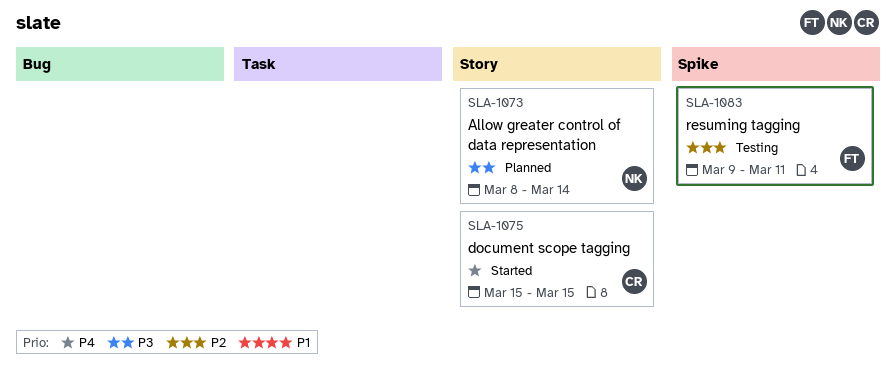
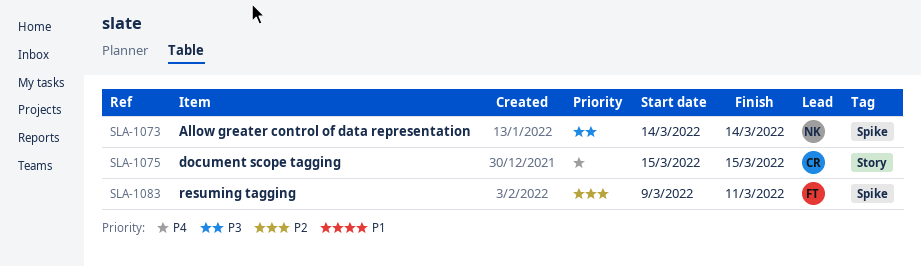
SLA-1073, label: Story -> Spike
SLA-1073, start: Mar 8 -> Mar 14

